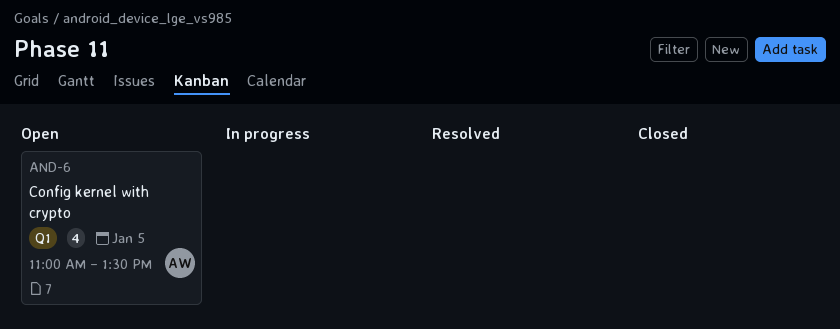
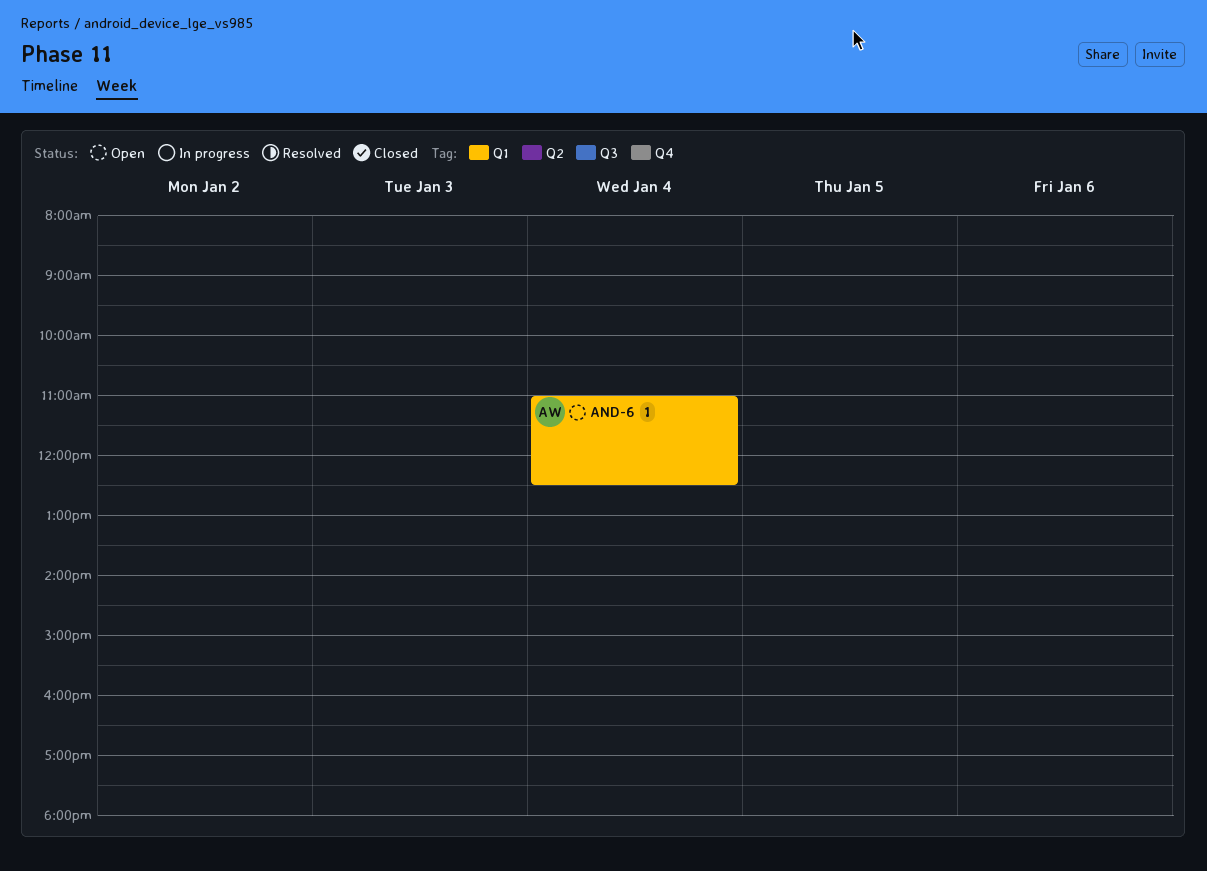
AND-6, estimate: 4 -> 1
AND-6, day: Jan 5 -> Jan 4
AND-6, ends: 13:30 -> 12:30

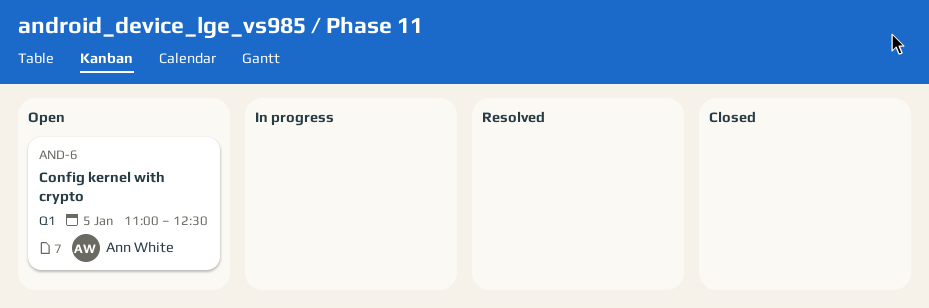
AND-6, day: Jan 4 -> Jan 5

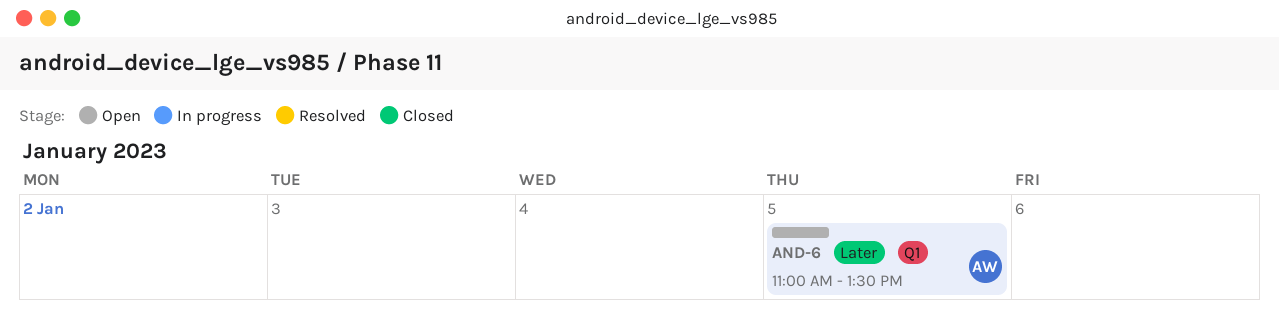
AND-6, ends: 12:30 -> 13:30

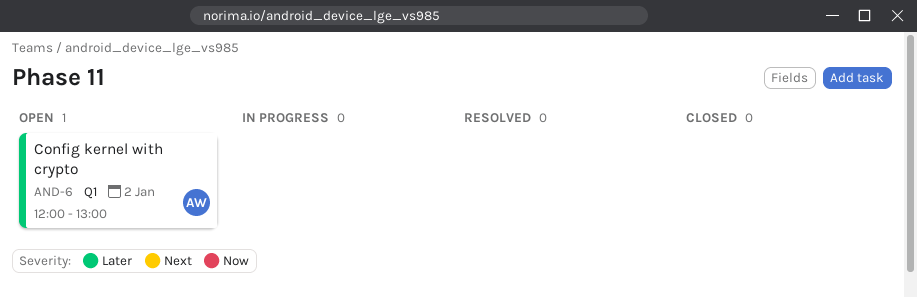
AND-6, day: Jan 5 -> Jan 2
AND-6, begins: 11:00 -> 12:00
AND-6, ends: 13:30 -> 13:00

